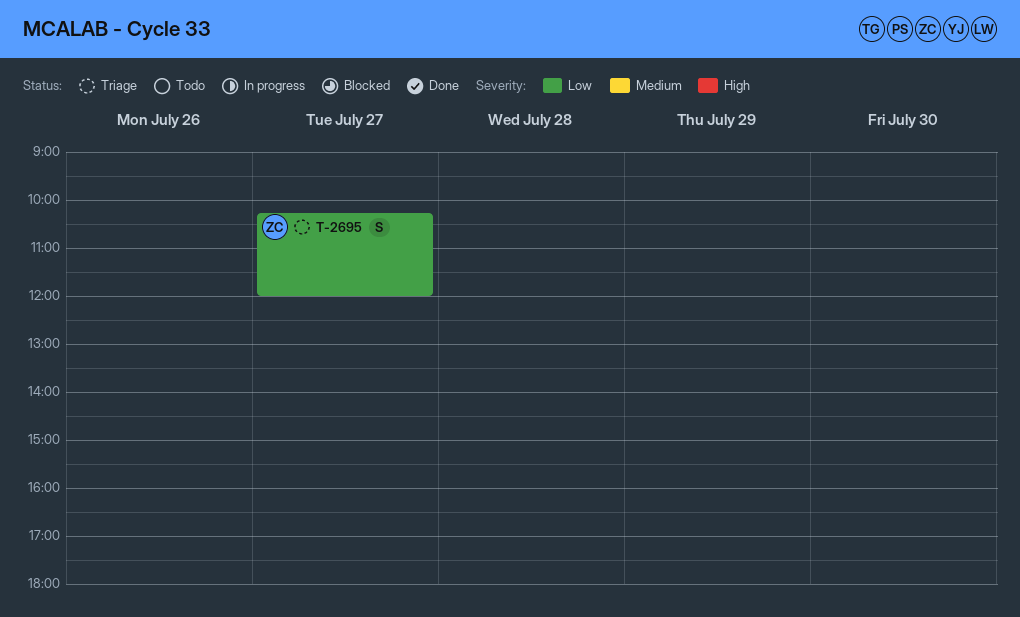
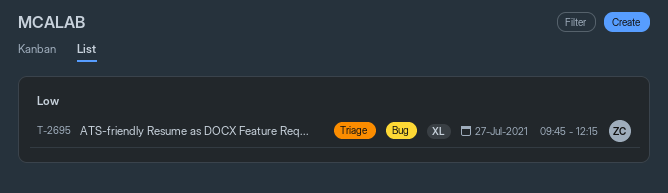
T-2695, estimate: S -> XL
T-2695, begins: 10:15 -> 09:45
T-2695, ends: 12:00 -> 12:15

